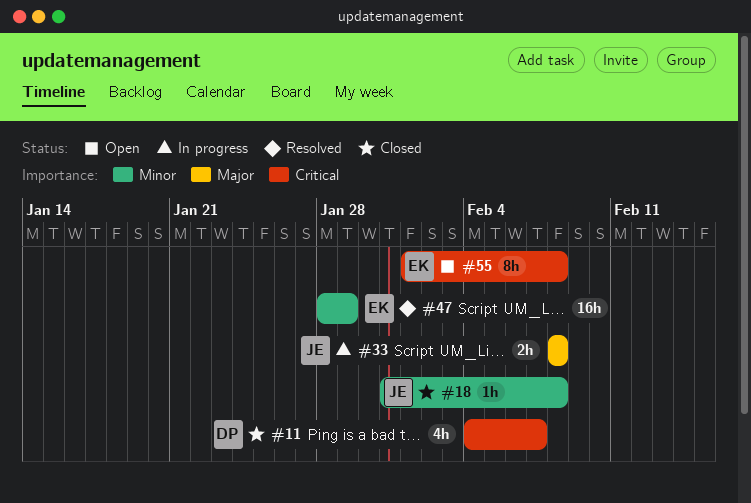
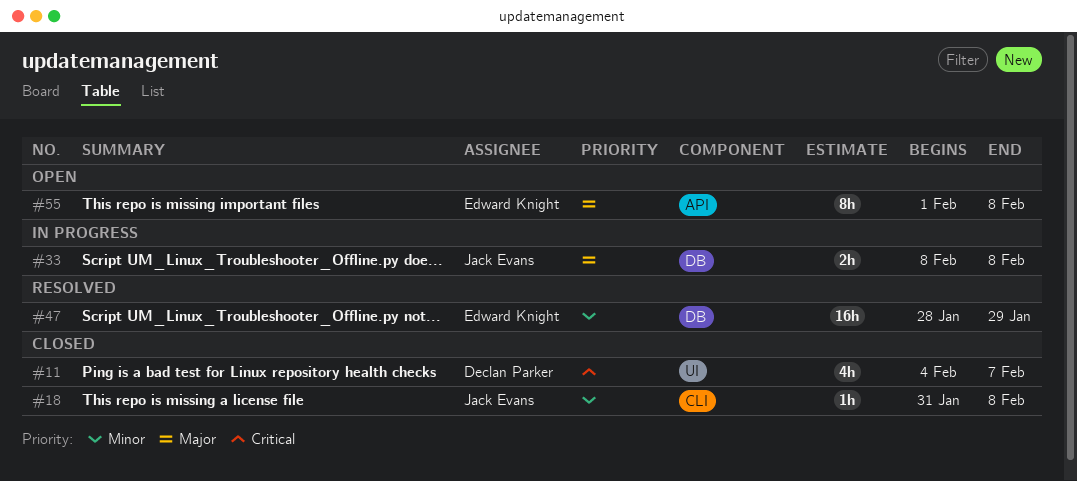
#55, priority: Critical -> Major

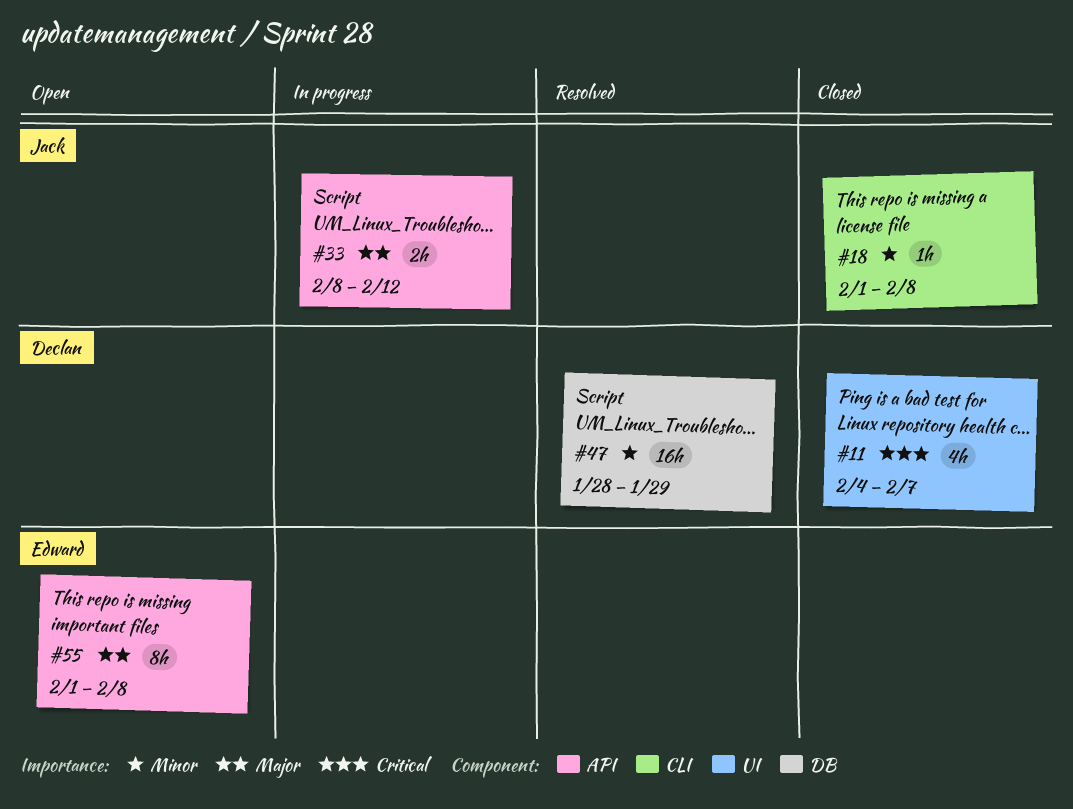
#18, start: Jan 31 -> Feb 1
#33, label: DB -> API
#33, due: Feb 8 -> Feb 12
#47, owner: Edward Knight -> Declan Parker

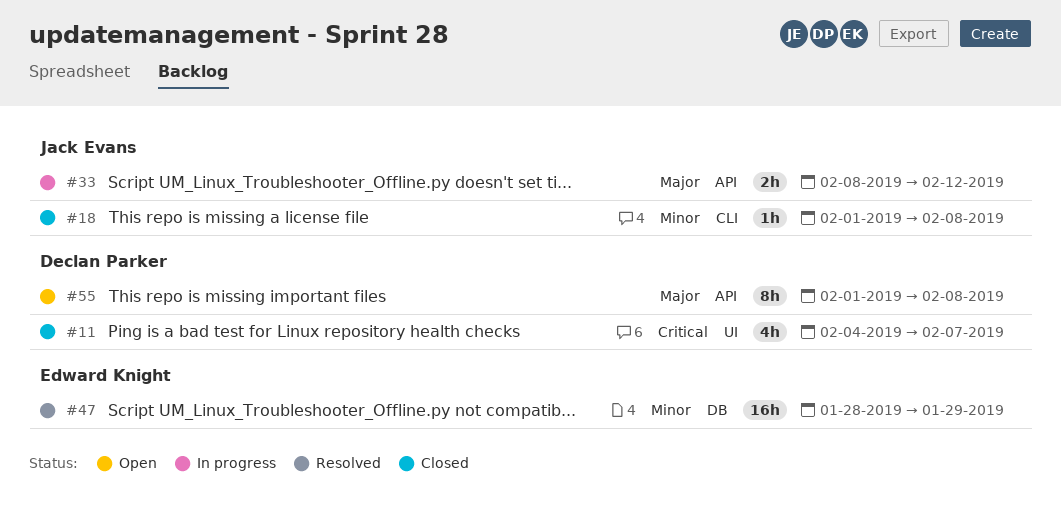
#47, owner: Declan Parker -> Edward Knight
#55, owner: Edward Knight -> Declan Parker

